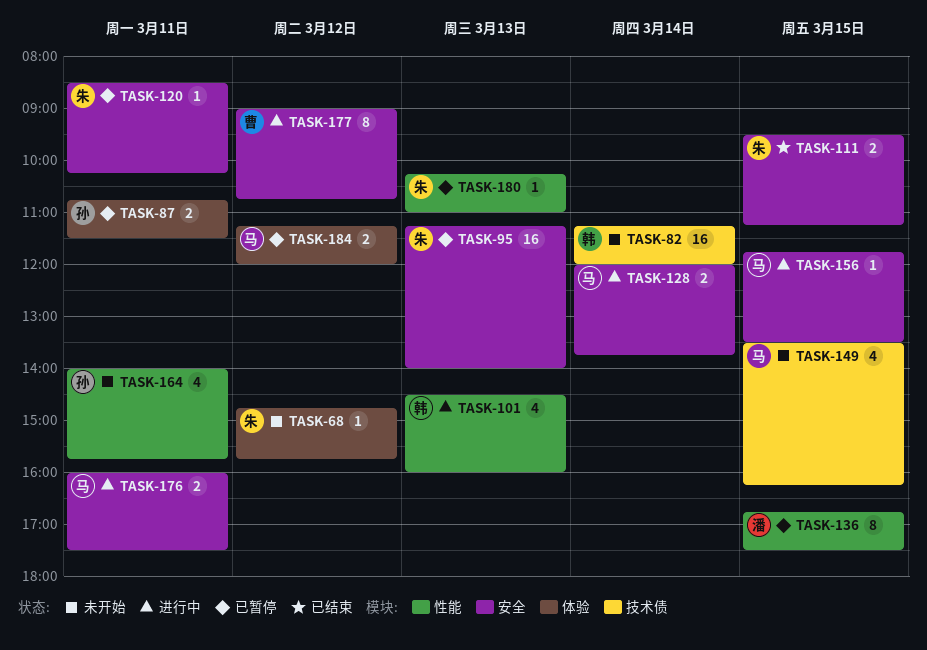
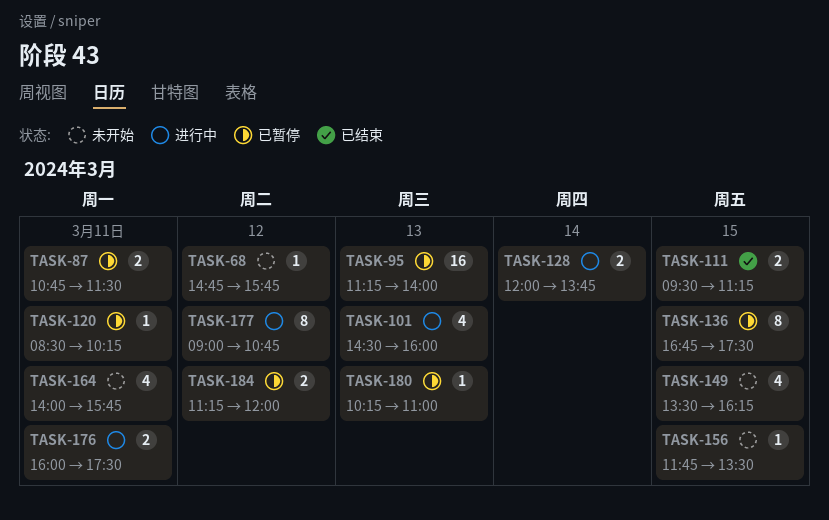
TASK-82: present -> none
TASK-156, status: 进行中 -> 未开始

